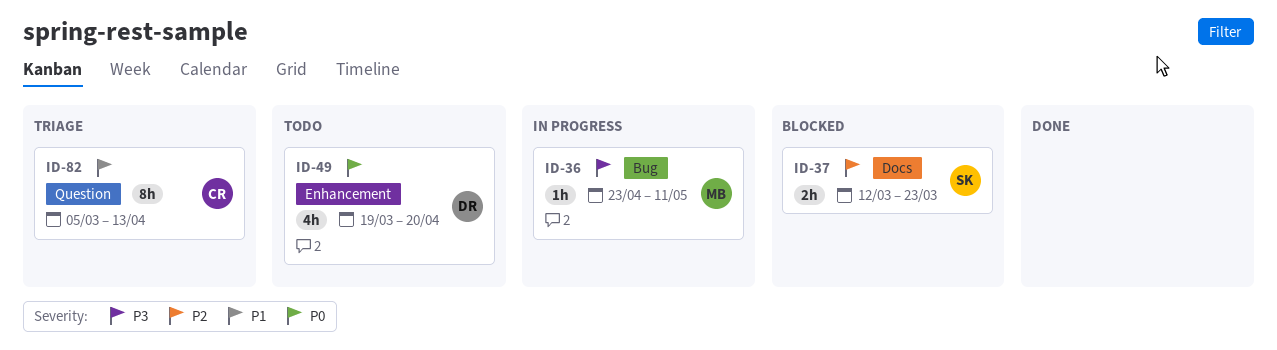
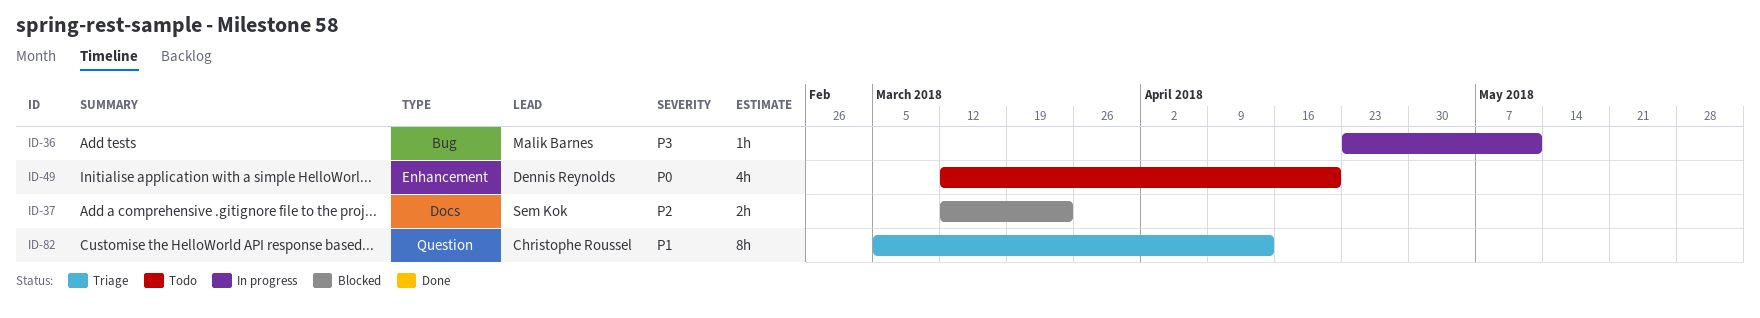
ID-49, start: Mar 19 -> Mar 12

